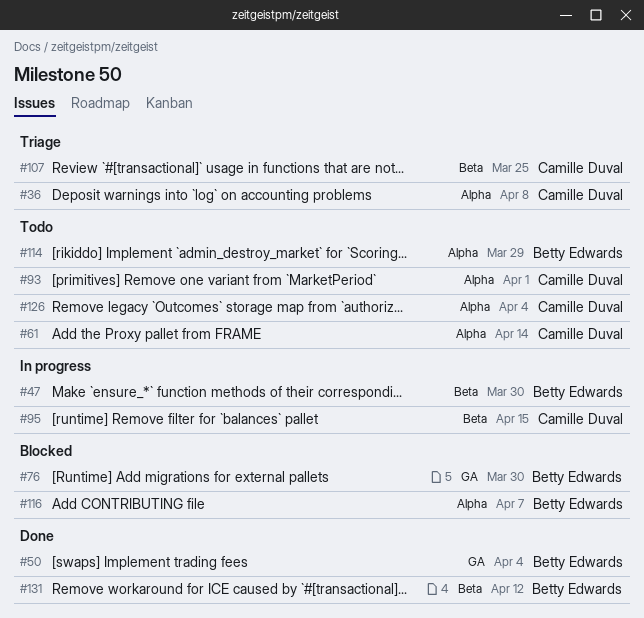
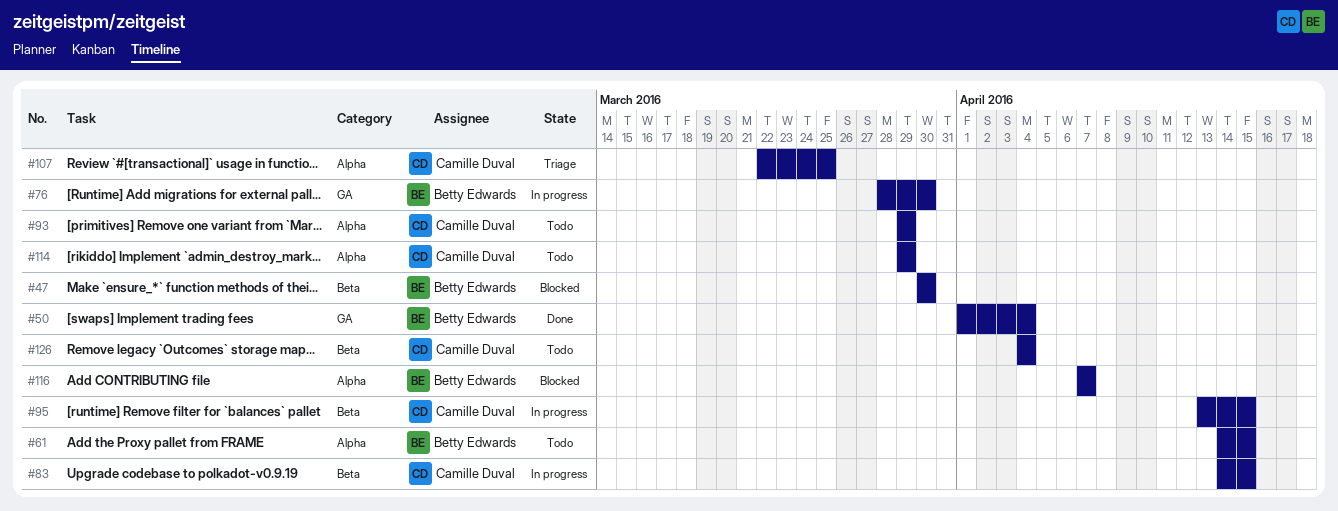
#36: present -> none
#47, status: In progress -> Blocked
#61, owner: Camille Duval -> Betty Edwards
#61, due: Apr 14 -> Apr 15
#76, status: Blocked -> In progress
#83: none -> present
#93, due: Apr 1 -> Mar 29
#107, label: Beta -> Alpha
#114, owner: Betty Edwards -> Camille Duval
#126, label: Alpha -> Beta
#131: present -> none

